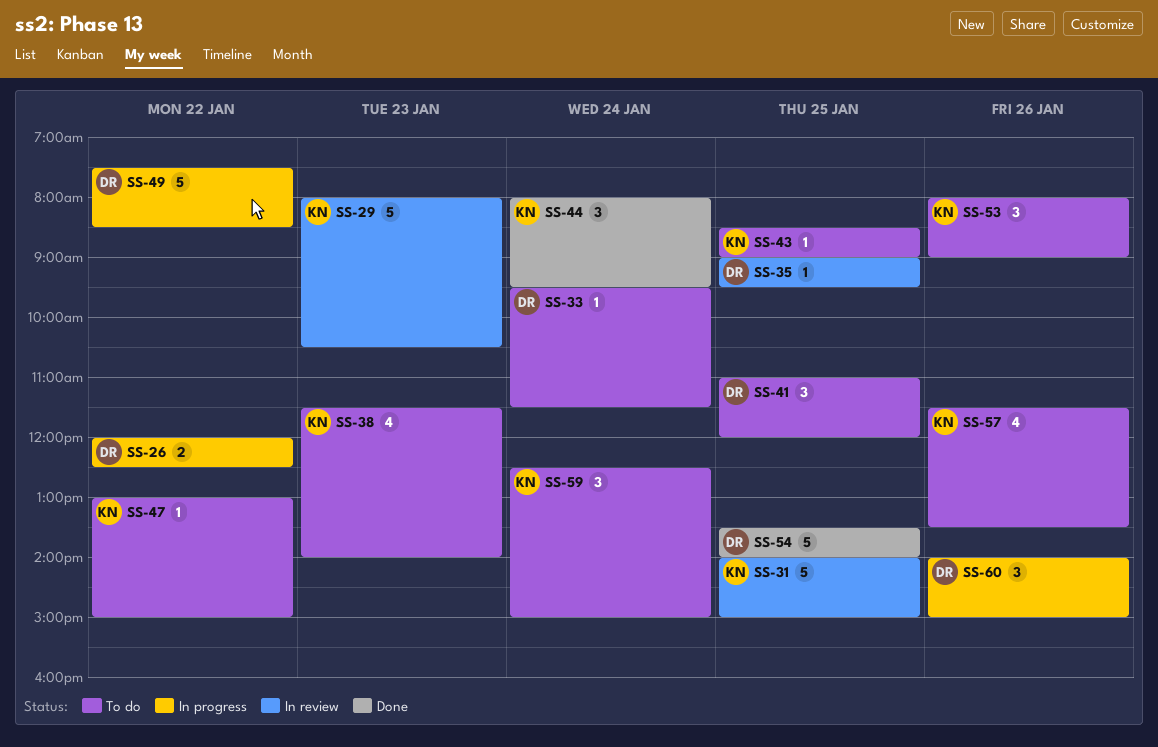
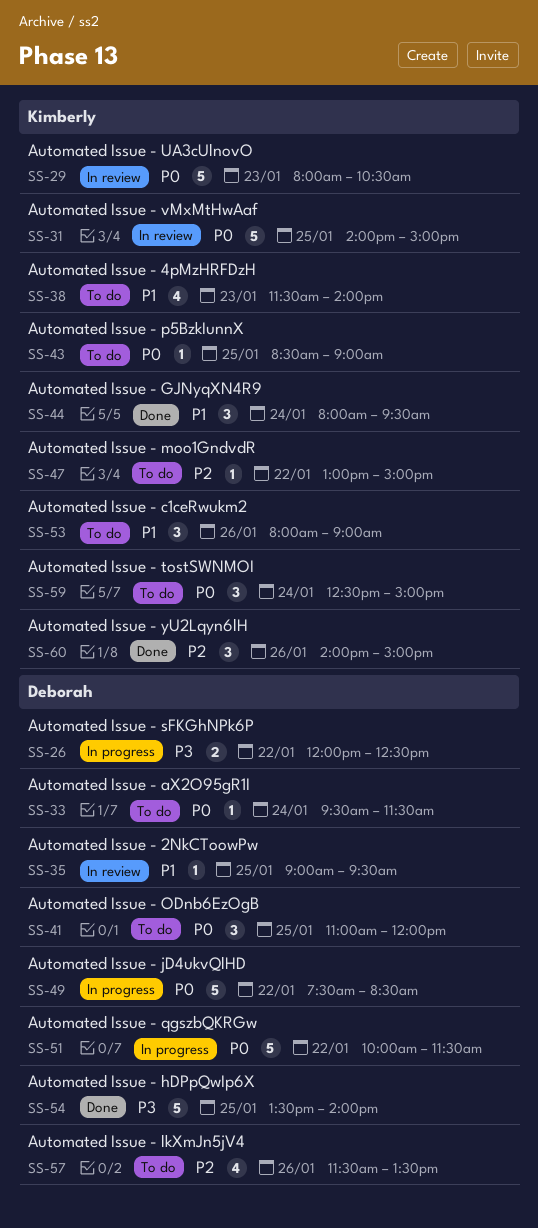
SS-51: none -> present
SS-57, owner: Kimberly -> Deborah
SS-60, status: In progress -> Done
SS-60, owner: Deborah -> Kimberly

